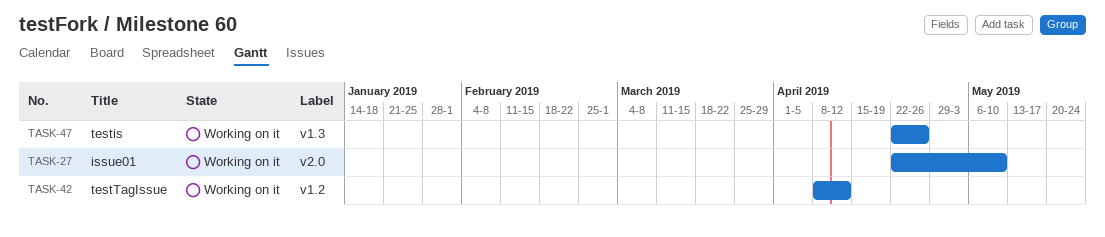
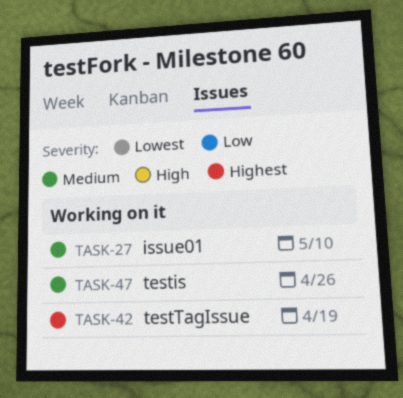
TASK-42, due: Apr 12 -> Apr 19

